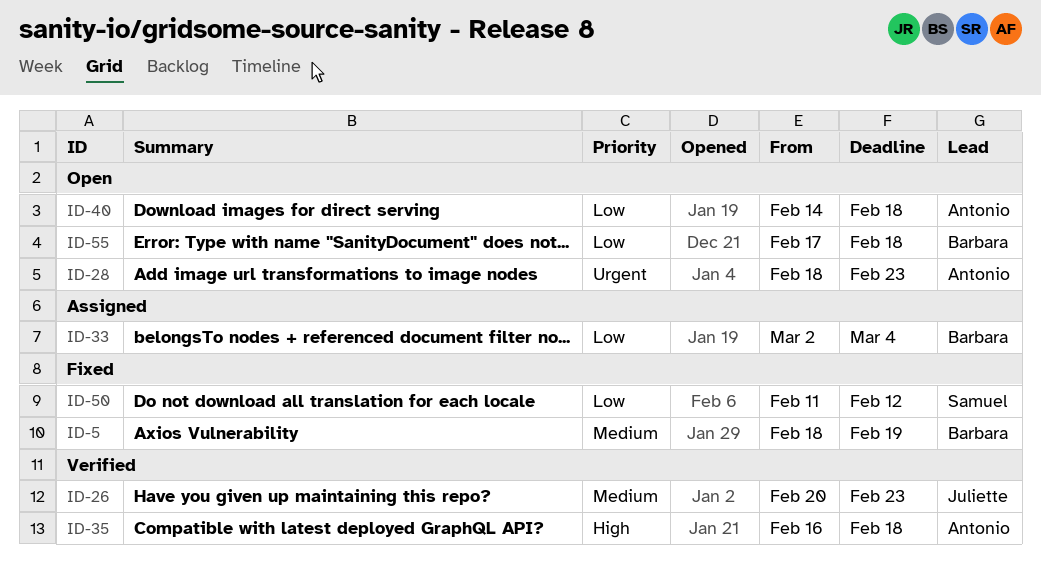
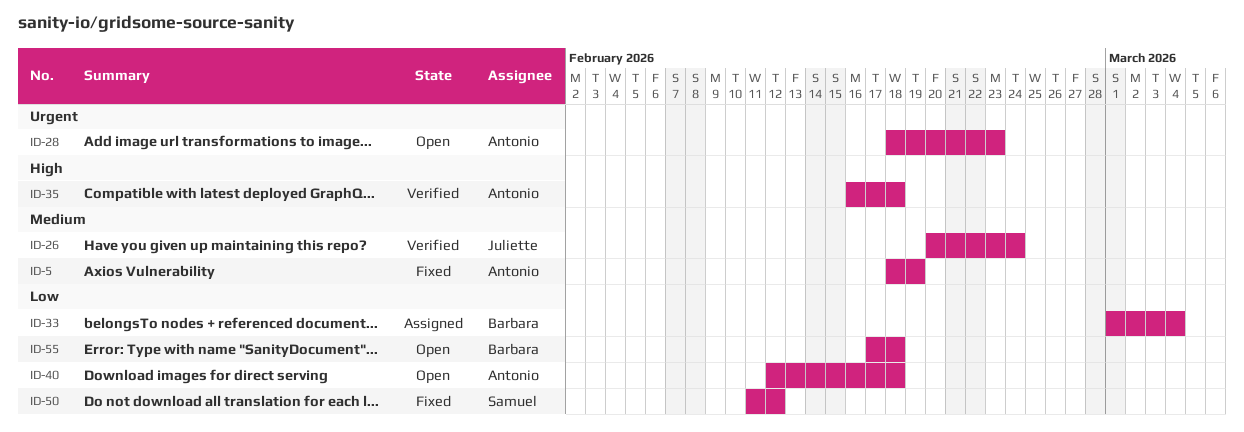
ID-5, owner: Barbara -> Antonio
ID-26, due: Feb 23 -> Feb 24
ID-33, start: Mar 2 -> Mar 1
ID-40, start: Feb 14 -> Feb 12

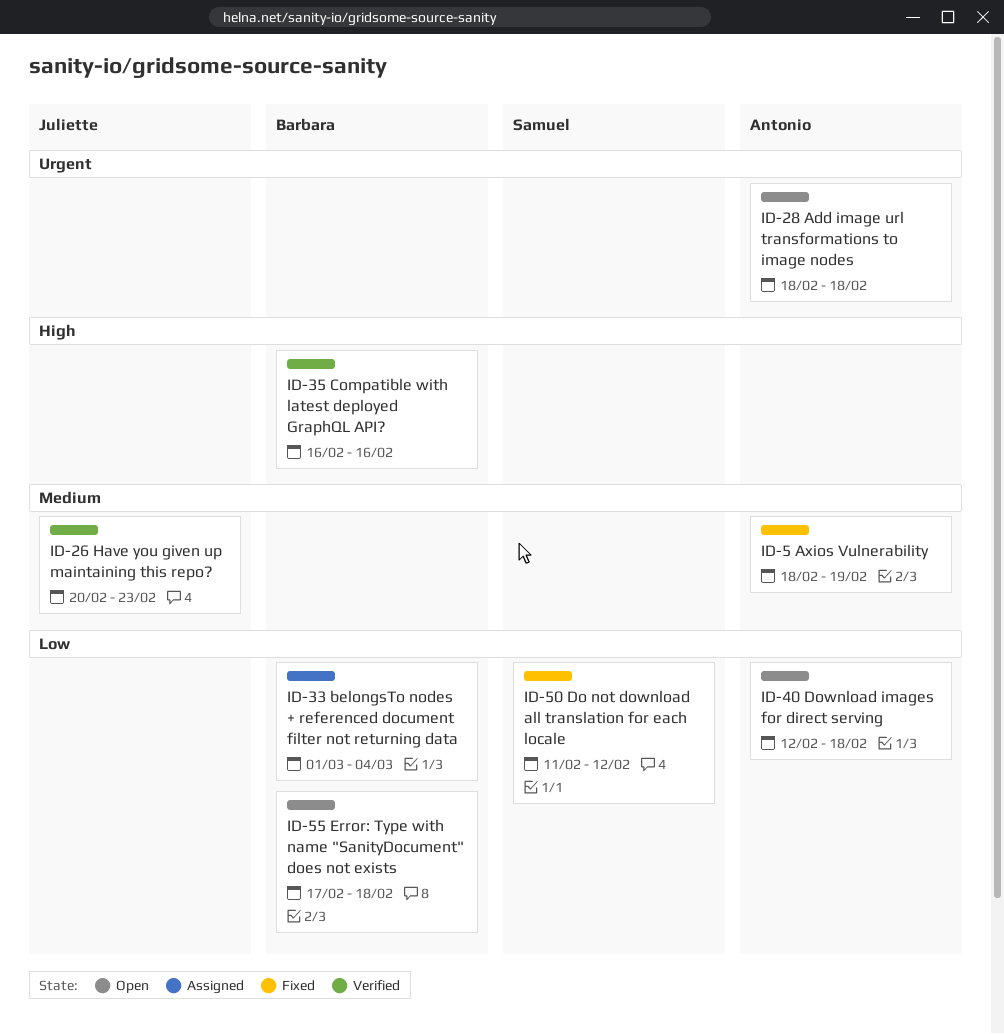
ID-26, due: Feb 24 -> Feb 23
ID-28, due: Feb 23 -> Feb 18
ID-35, owner: Antonio -> Barbara
ID-35, due: Feb 18 -> Feb 16

